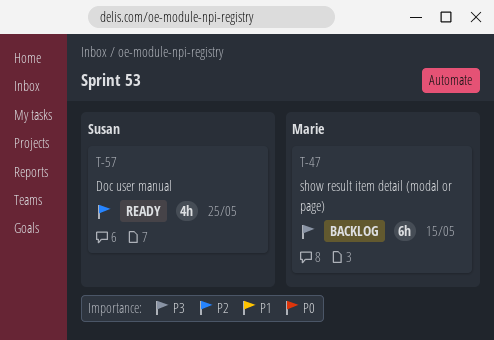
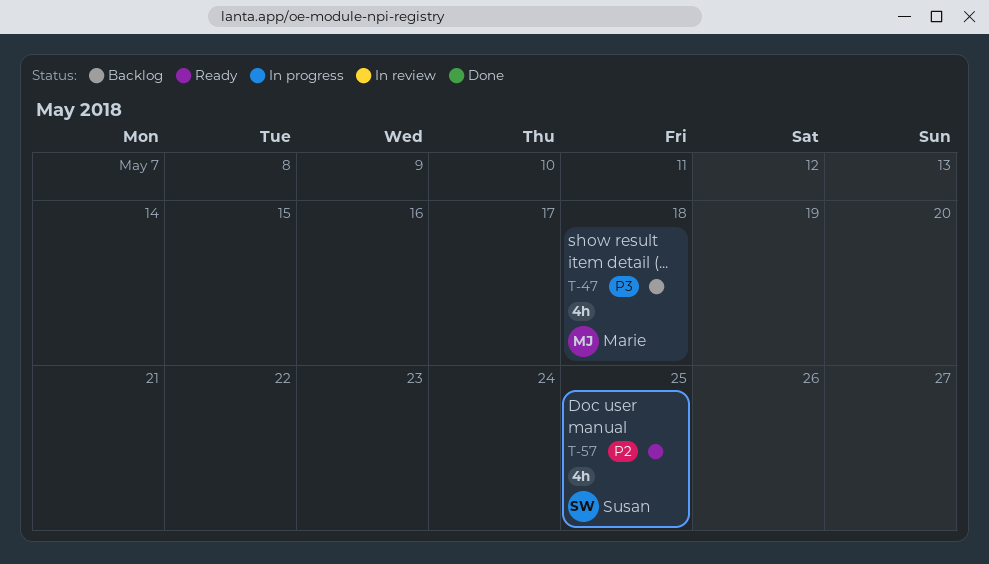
T-47, estimate: 6h -> 4h
T-47, due: May 15 -> May 18

